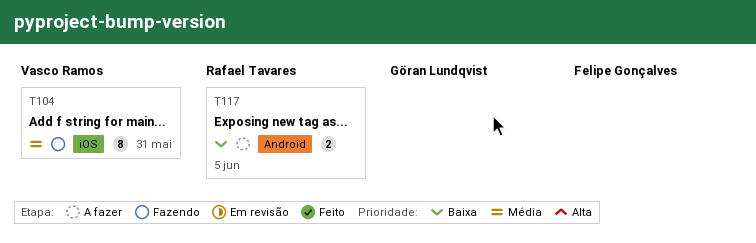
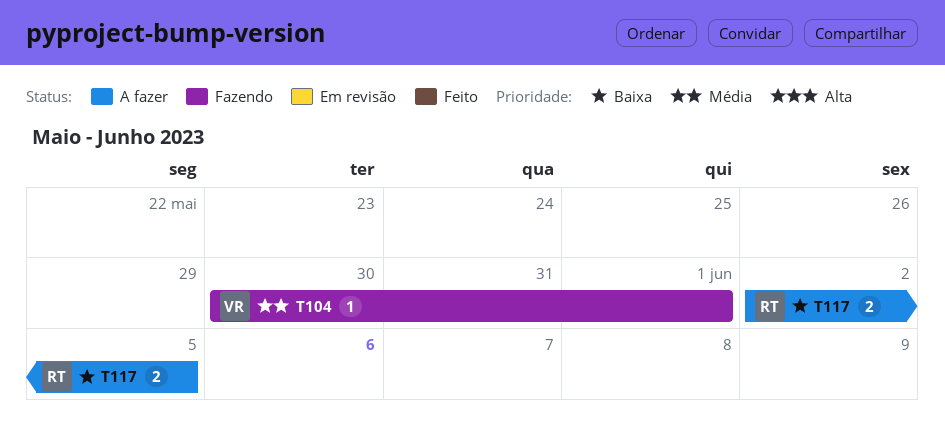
T104, estimate: 8 -> 1
T104, due: May 31 -> Jun 1

